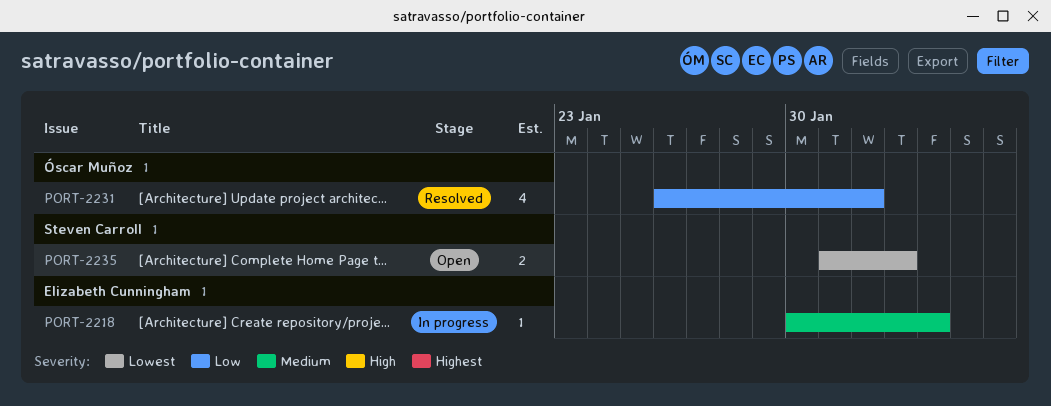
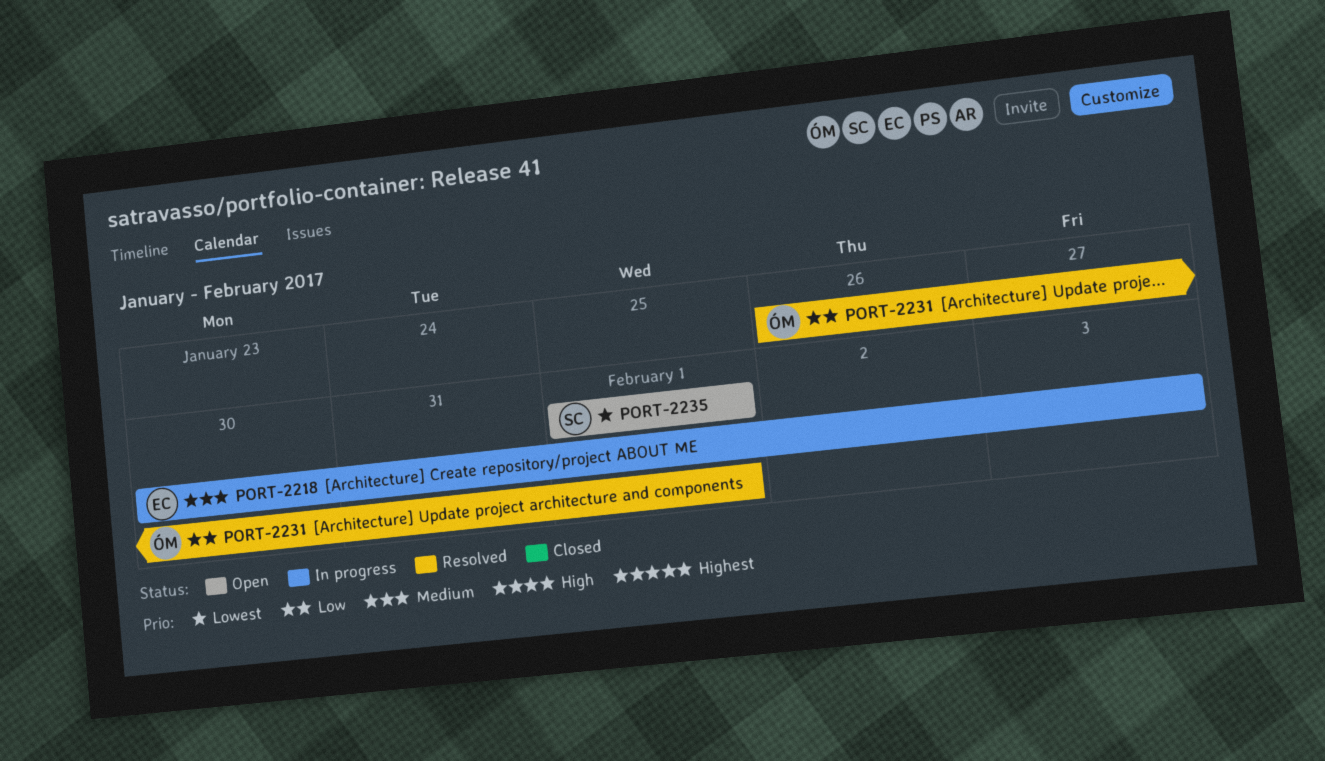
PORT-2235, start: Jan 31 -> Feb 1
PORT-2235, due: Feb 2 -> Feb 1

